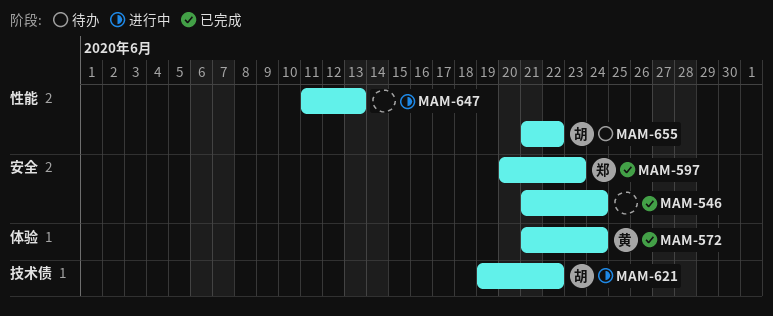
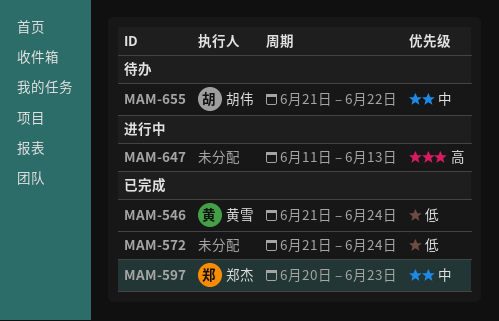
MAM-546, owner: none -> 黄雪
MAM-572, owner: 黄雪 -> none
MAM-621: present -> none

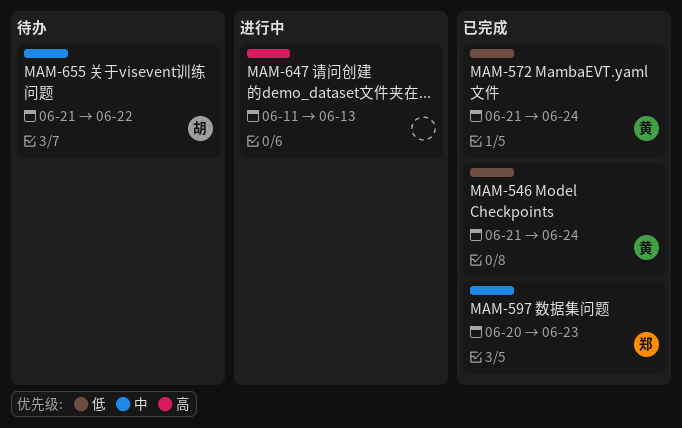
MAM-572, owner: none -> 黄雪

